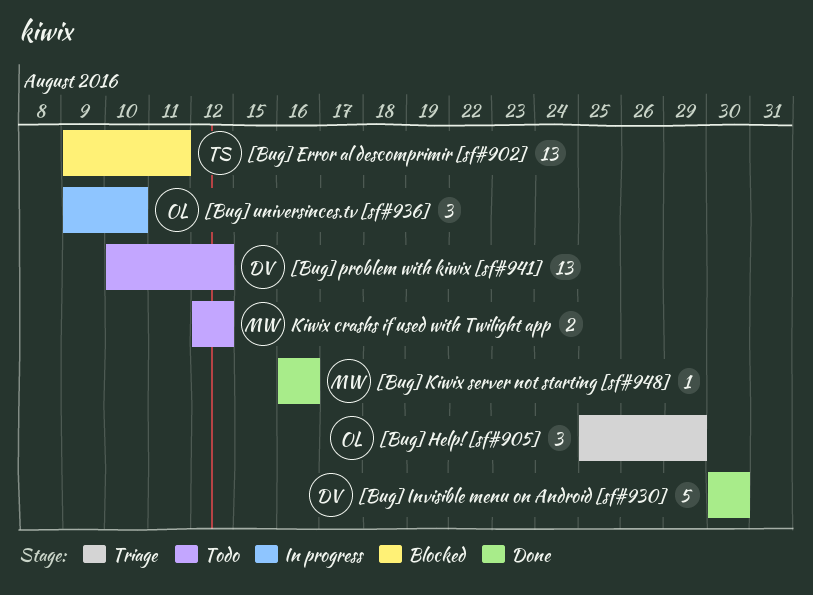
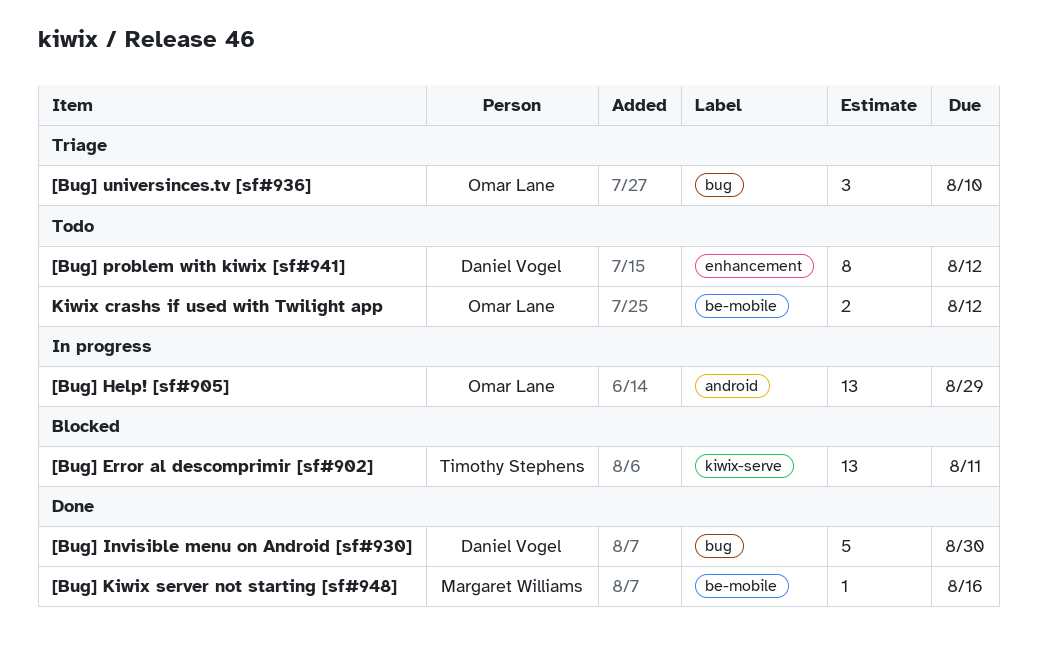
[Bug] Help! [sf#905], status: Triage -> In progress
[Bug] Help! [sf#905], estimate: 3 -> 13
[Bug] problem with kiwix [sf#941], estimate: 13 -> 8
[Bug] universinces.tv [sf#936], status: In progress -> Triage
Kiwix crashs if used with Twilight app, owner: Margaret Williams -> Omar Lane

